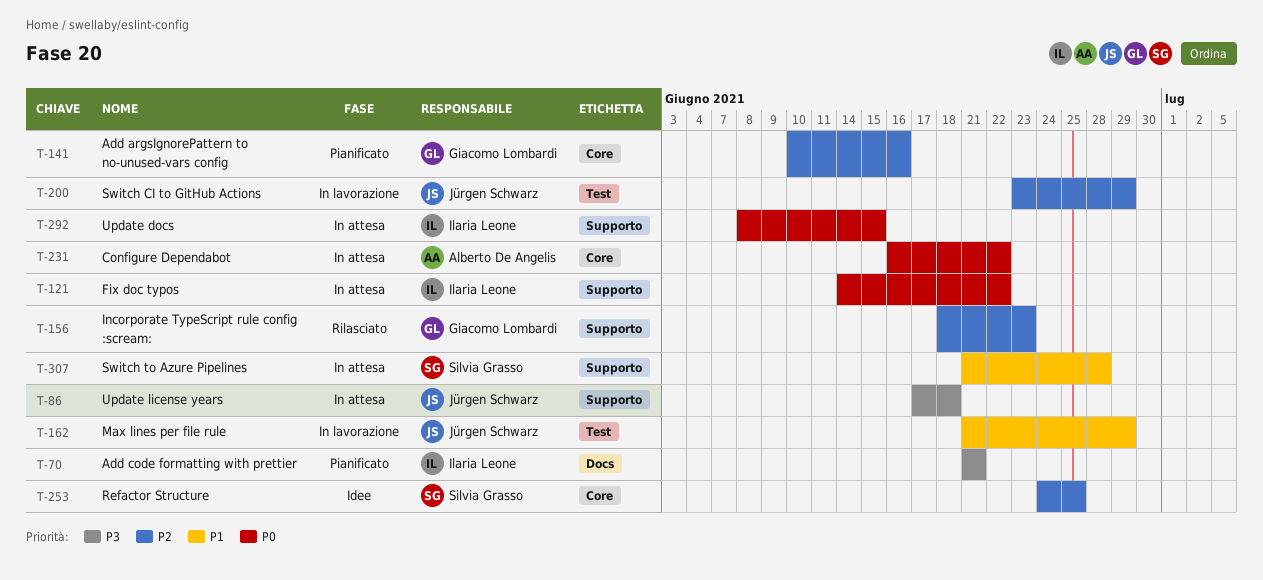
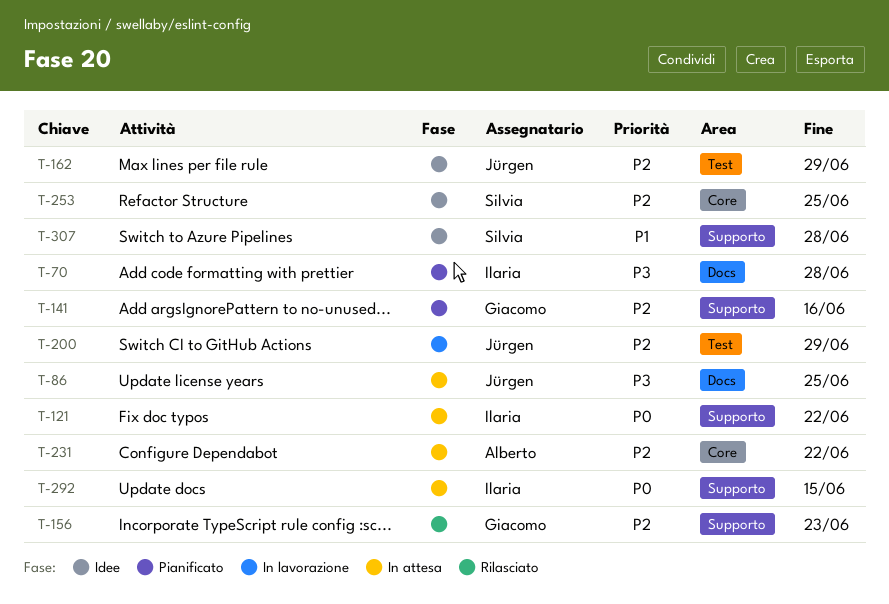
T-70, due: Jun 21 -> Jun 28
T-86, label: Supporto -> Docs
T-86, due: Jun 18 -> Jun 25
T-141, label: Core -> Supporto
T-162, status: In lavorazione -> Idee
T-162, priority: P1 -> P2
T-231, priority: P0 -> P2
T-307, status: In attesa -> Idee

